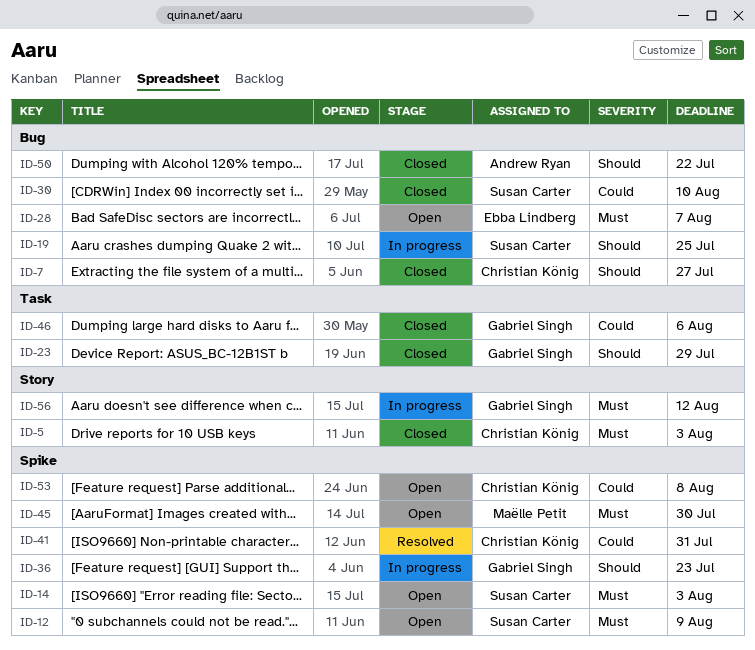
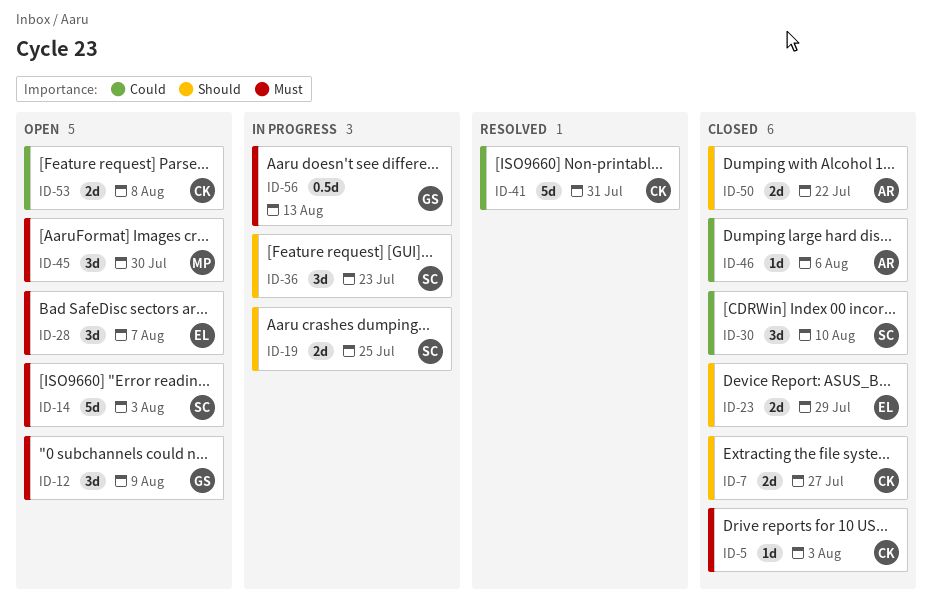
ID-12, owner: Susan Carter -> Gabriel Singh
ID-23, owner: Gabriel Singh -> Ebba Lindberg
ID-36, owner: Gabriel Singh -> Susan Carter
ID-46, owner: Gabriel Singh -> Andrew Ryan
ID-56, due: Aug 12 -> Aug 13

